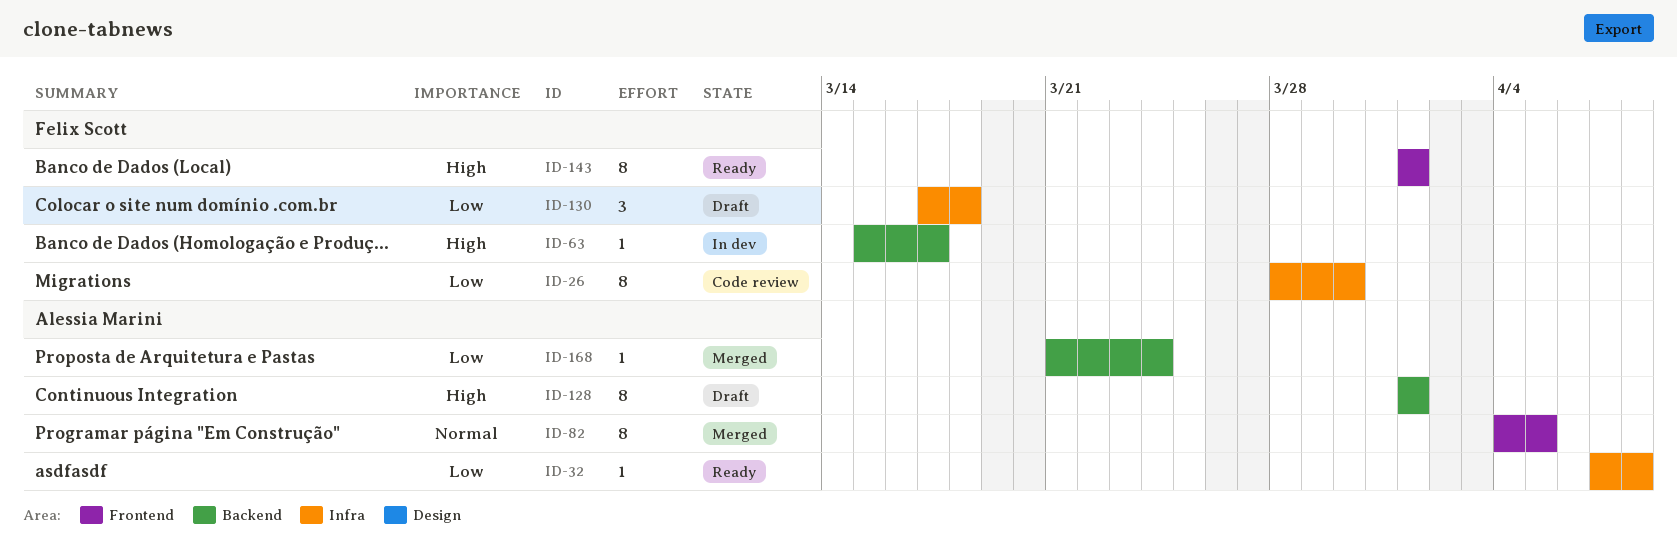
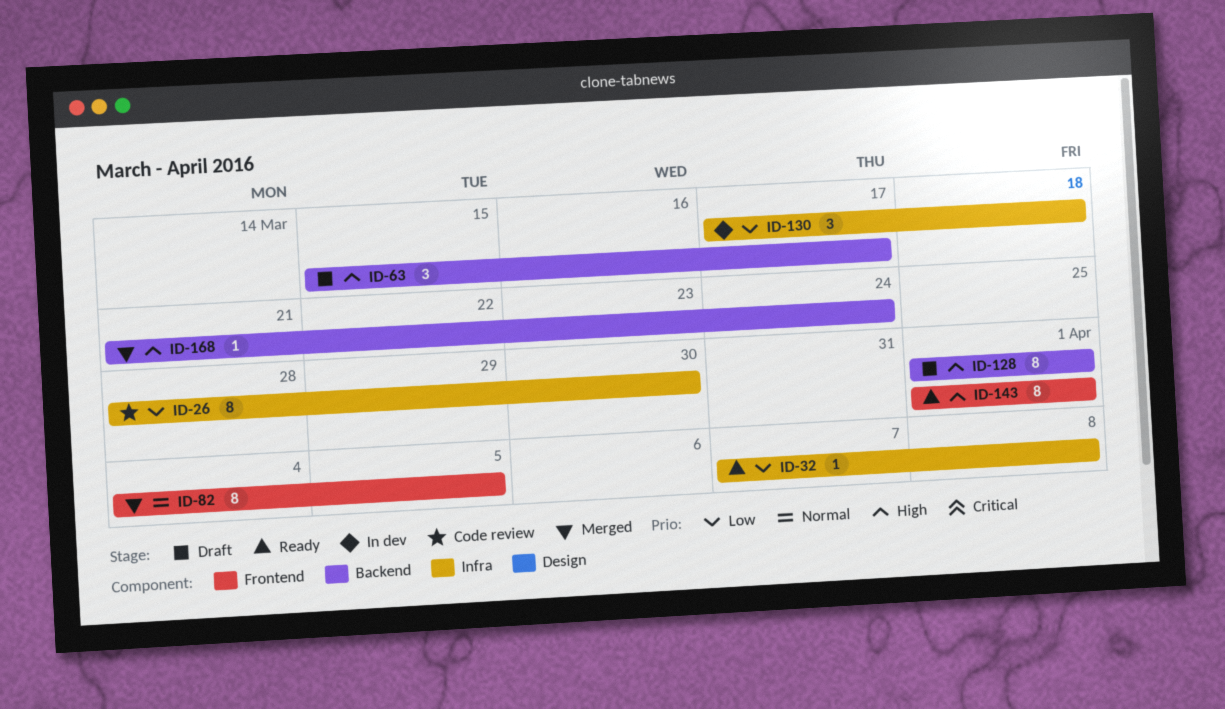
ID-63, status: In dev -> Draft
ID-63, estimate: 1 -> 3
ID-130, status: Draft -> In dev
ID-168, priority: Low -> High

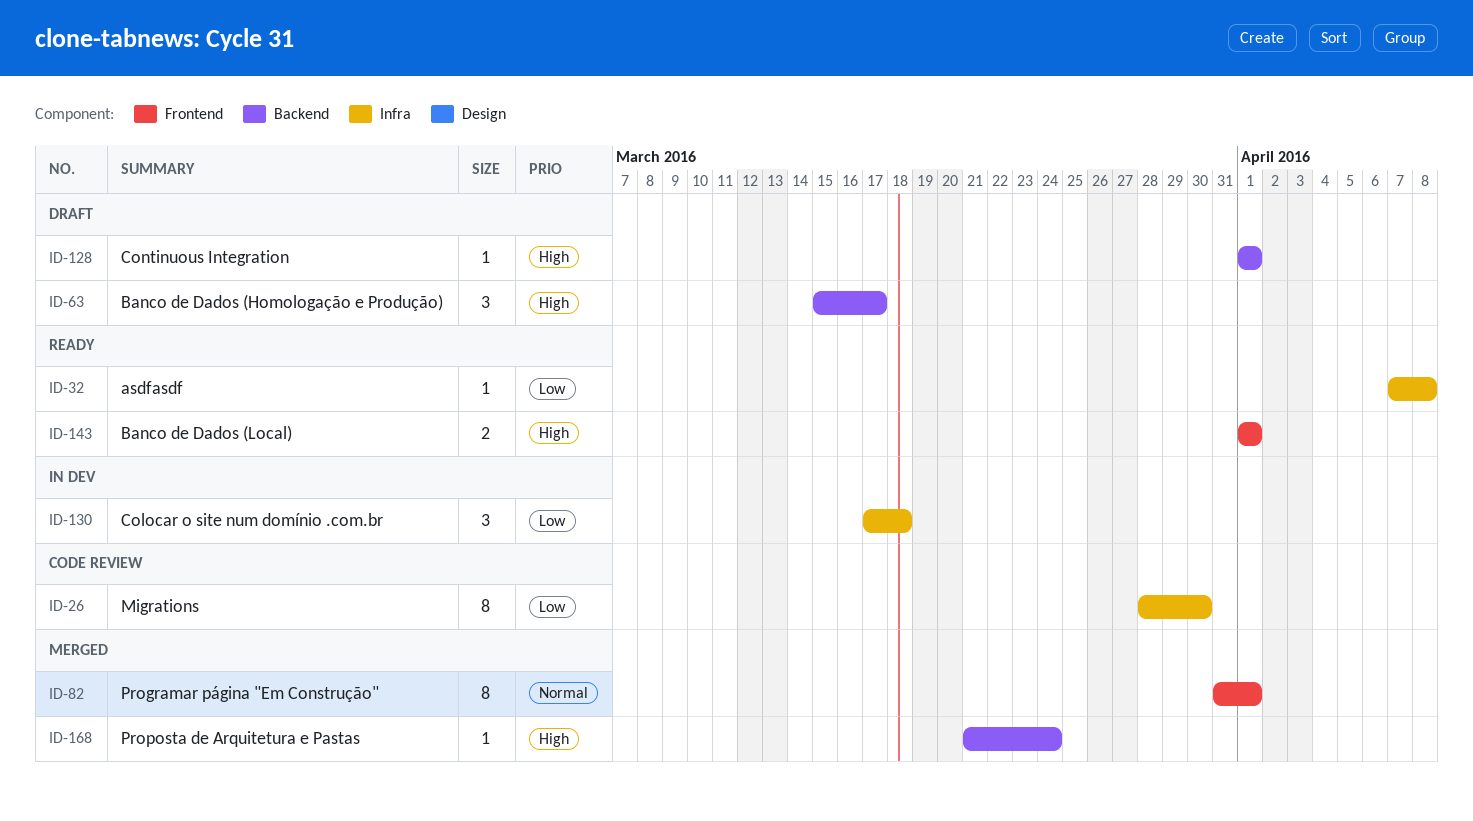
ID-82, start: Apr 4 -> Mar 31
ID-82, due: Apr 5 -> Apr 1
ID-128, estimate: 8 -> 1
ID-143, estimate: 8 -> 2

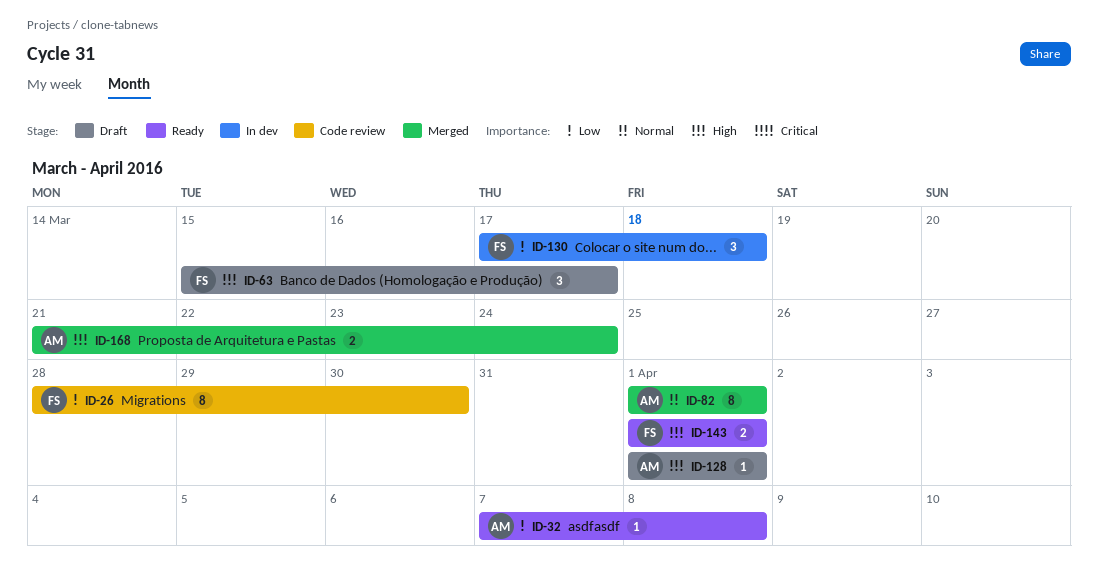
ID-82, start: Mar 31 -> Apr 1
ID-168, estimate: 1 -> 2

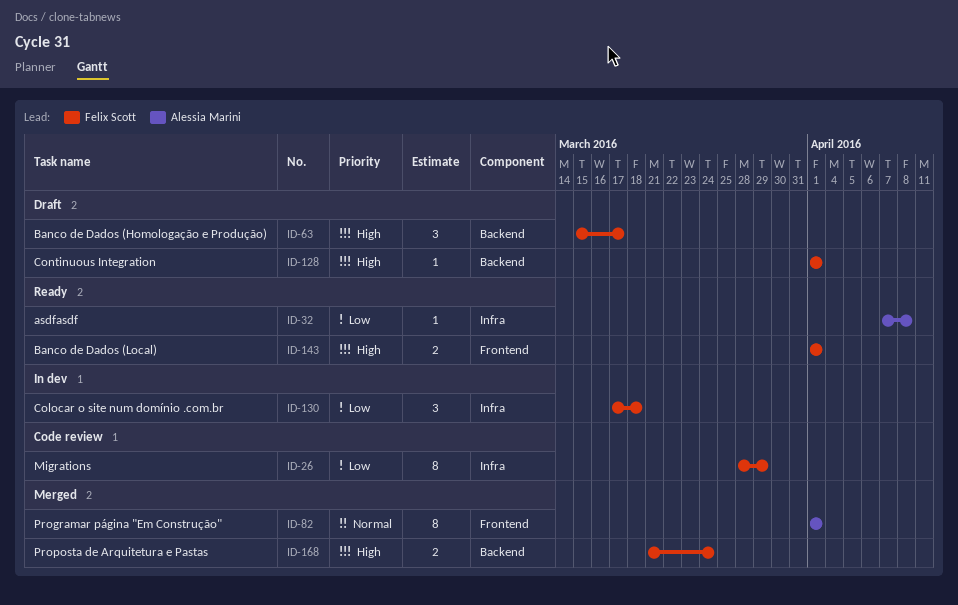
ID-26, due: Mar 30 -> Mar 29
ID-128, owner: Alessia Marini -> Felix Scott
ID-168, owner: Alessia Marini -> Felix Scott

